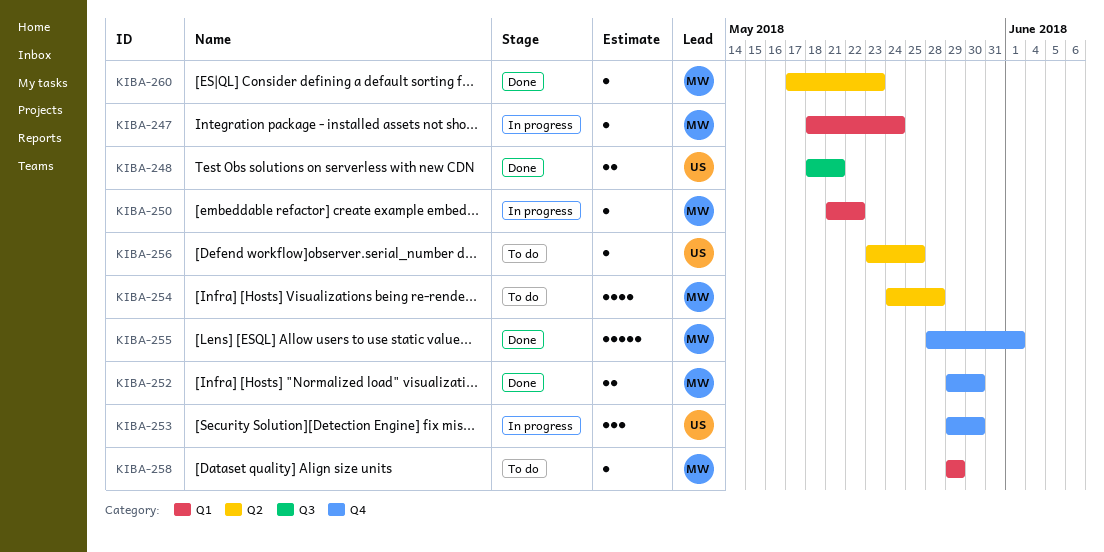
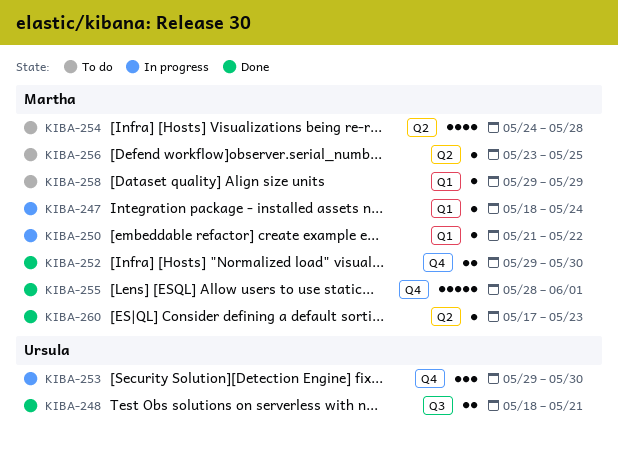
KIBA-256, owner: Ursula -> Martha

